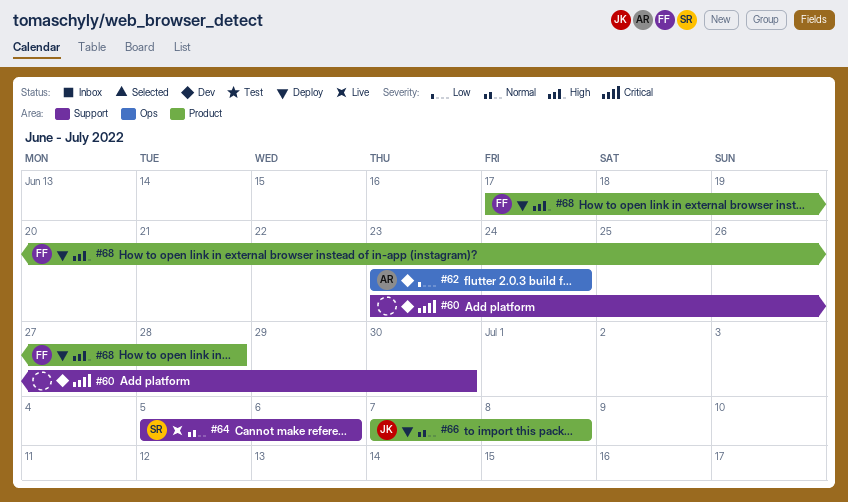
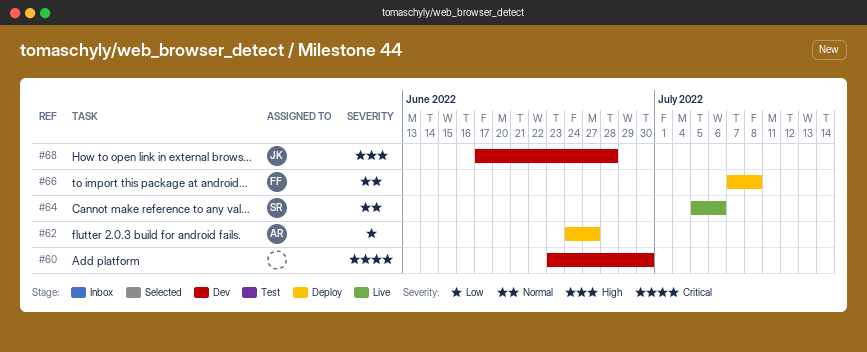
#62, status: Dev -> Deploy
#62, start: Jun 23 -> Jun 24
#62, due: Jun 24 -> Jun 27
#66, owner: JK -> FF
#68, status: Deploy -> Dev
#68, owner: FF -> JK

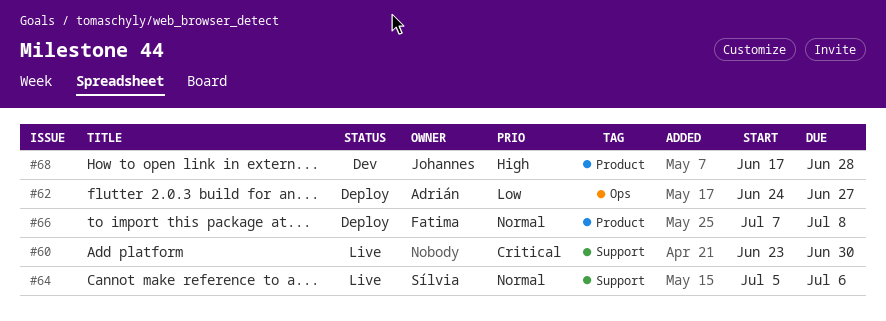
#60, status: Dev -> Live

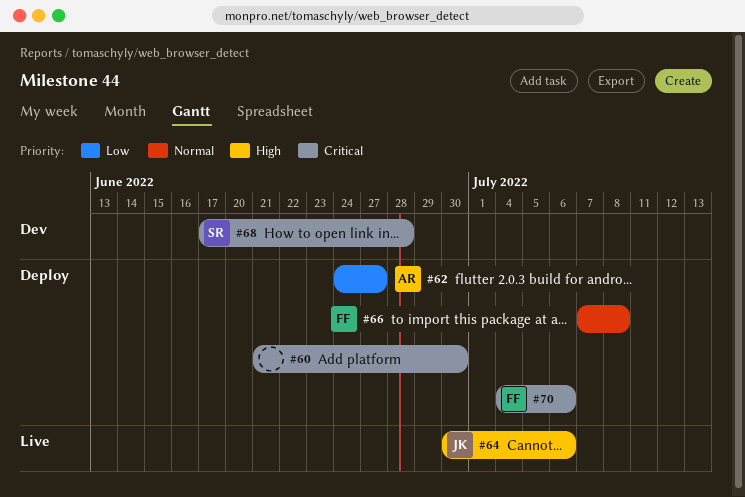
#60, status: Live -> Deploy
#60, start: Jun 23 -> Jun 21
#64, owner: Sílvia -> Johannes
#64, priority: Normal -> High
#64, start: Jul 5 -> Jun 30
#68, owner: Johannes -> Sílvia
#68, priority: High -> Critical
#70: none -> present

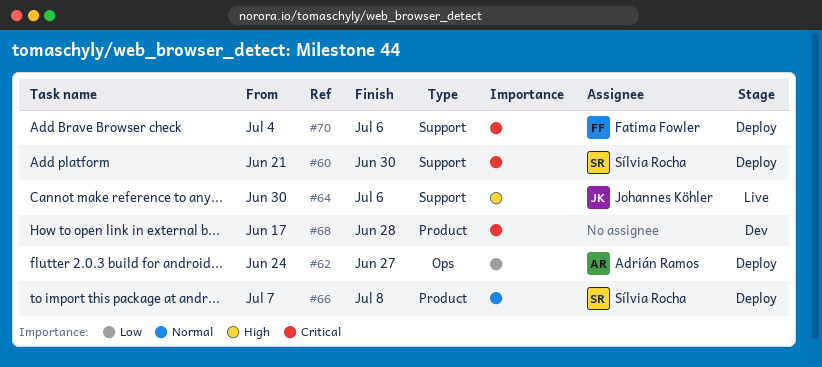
#60, owner: none -> Sílvia Rocha
#66, owner: Fatima Fowler -> Sílvia Rocha
#68, owner: Sílvia Rocha -> none

